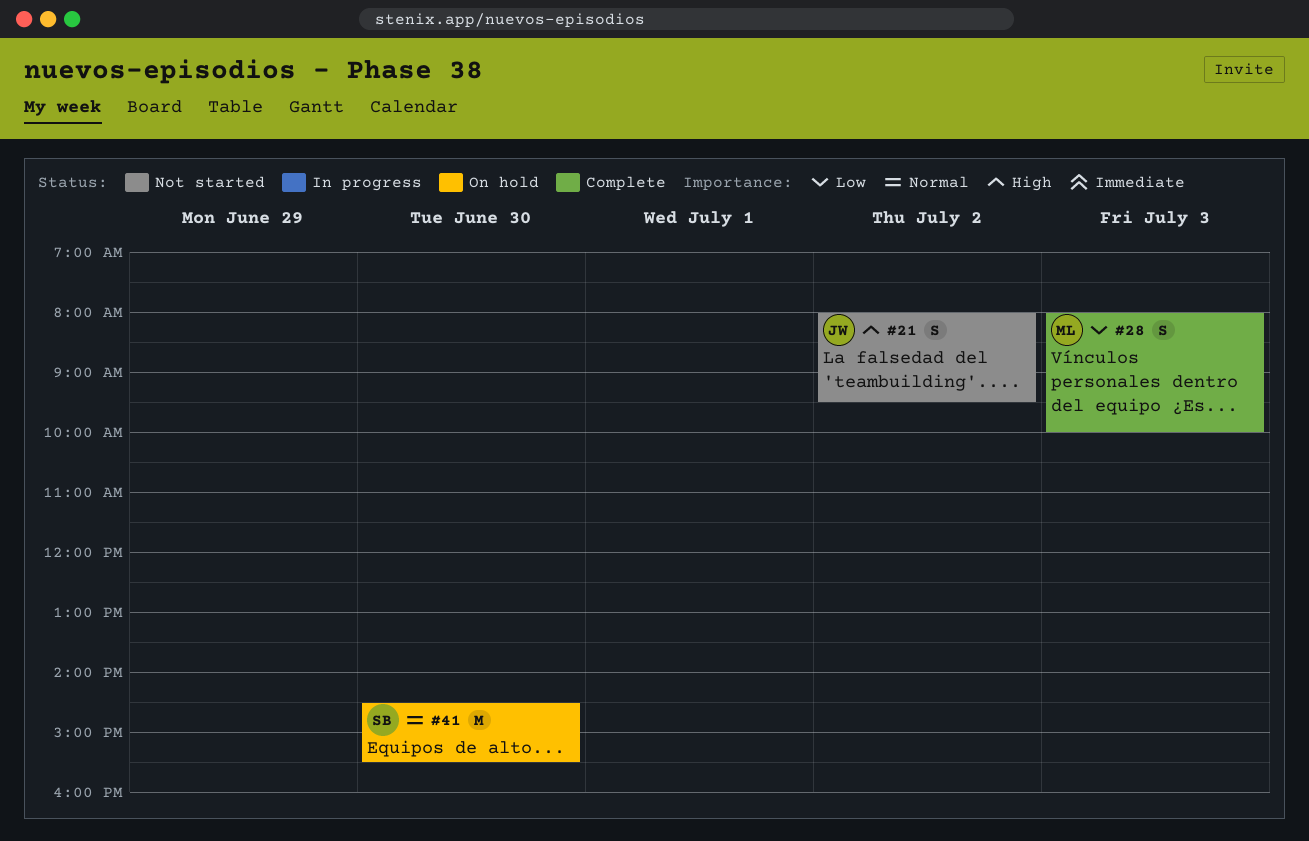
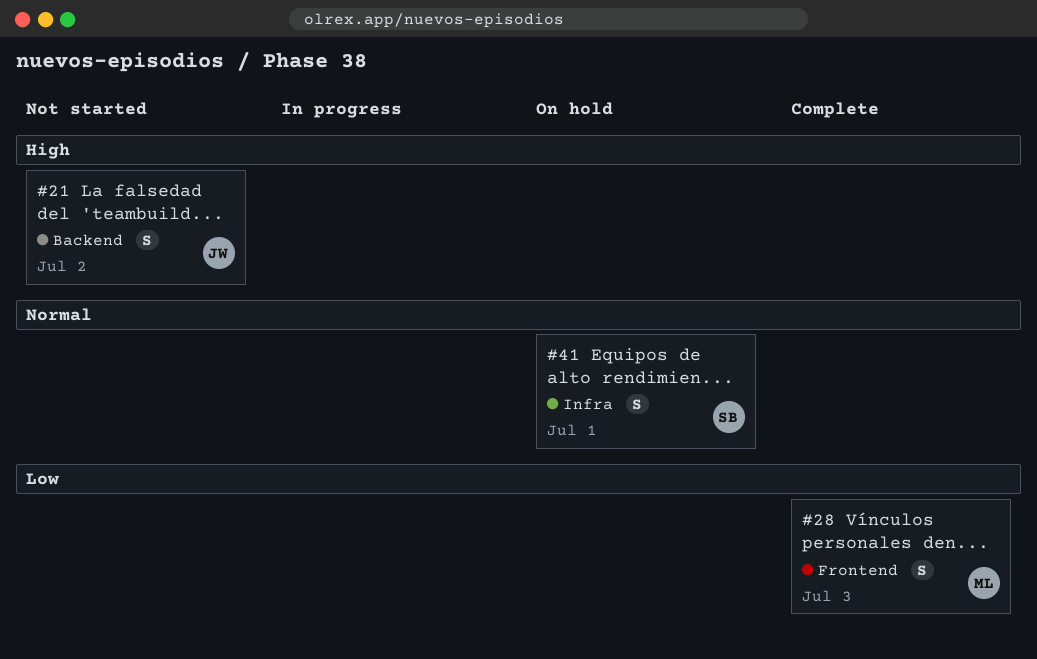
#41, estimate: M -> S
#41, day: Jun 30 -> Jul 1

